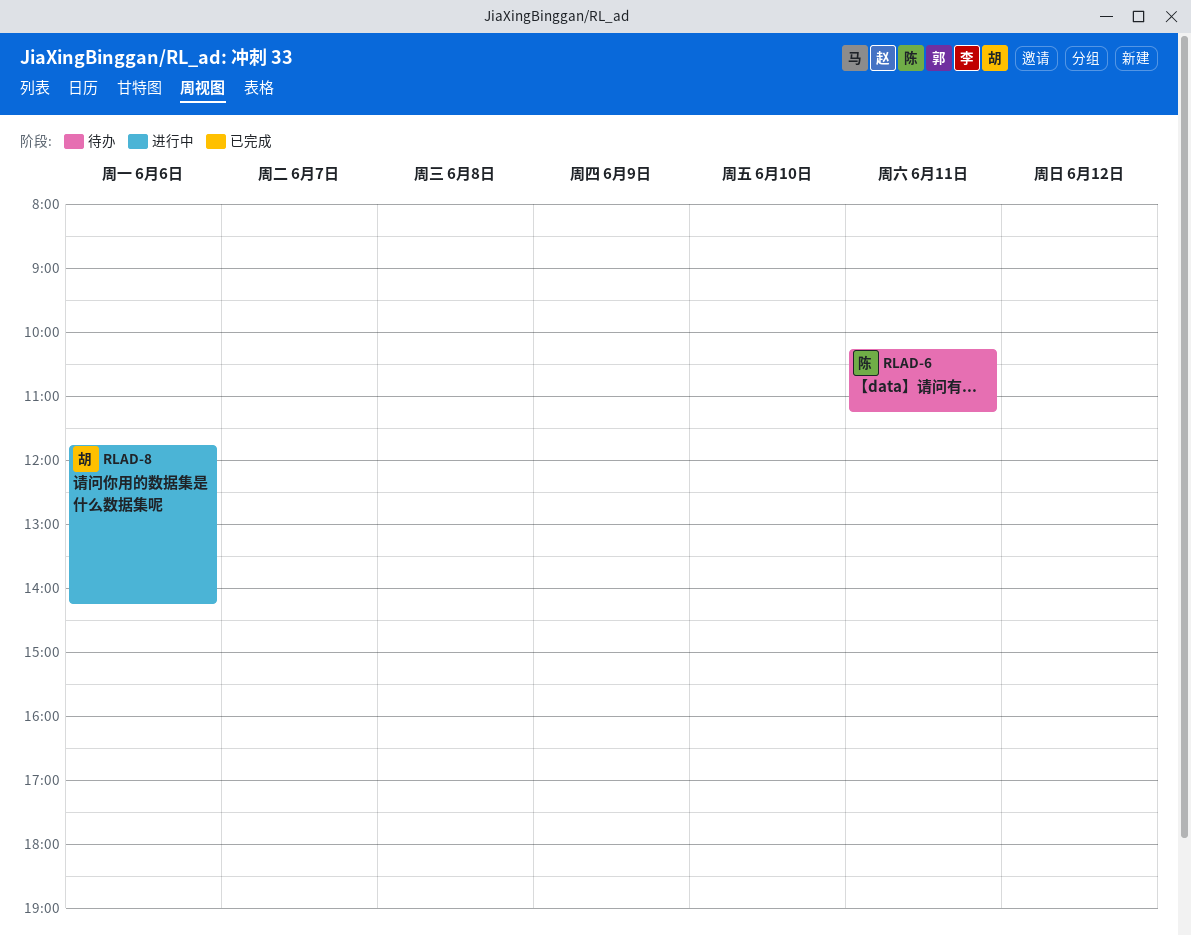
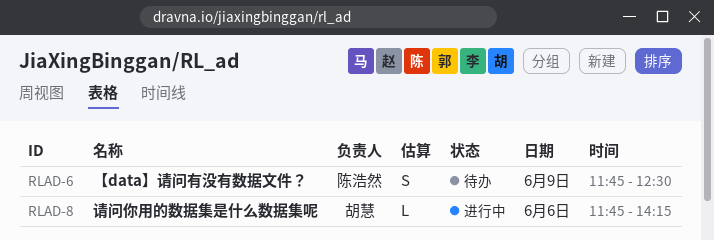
RLAD-6, day: Jun 11 -> Jun 9
RLAD-6, begins: 10:15 -> 11:45
RLAD-6, ends: 11:15 -> 12:30

